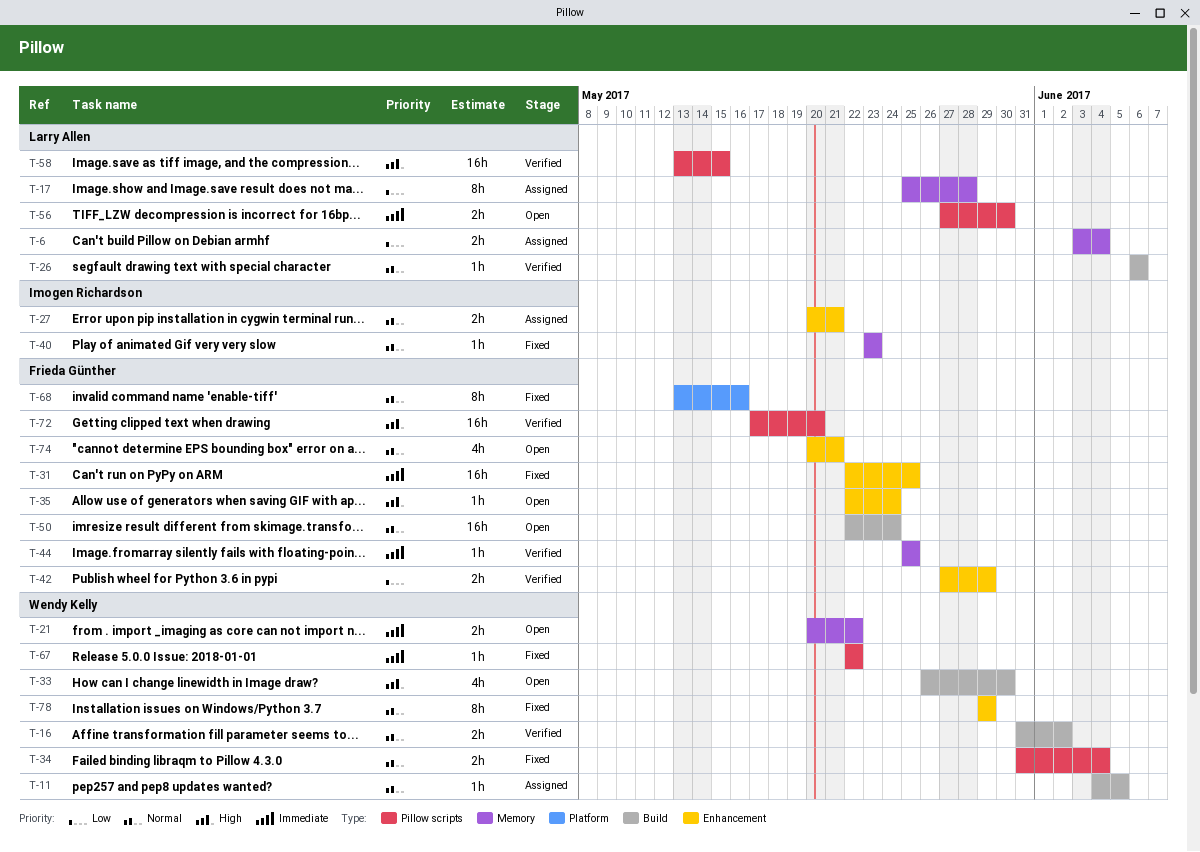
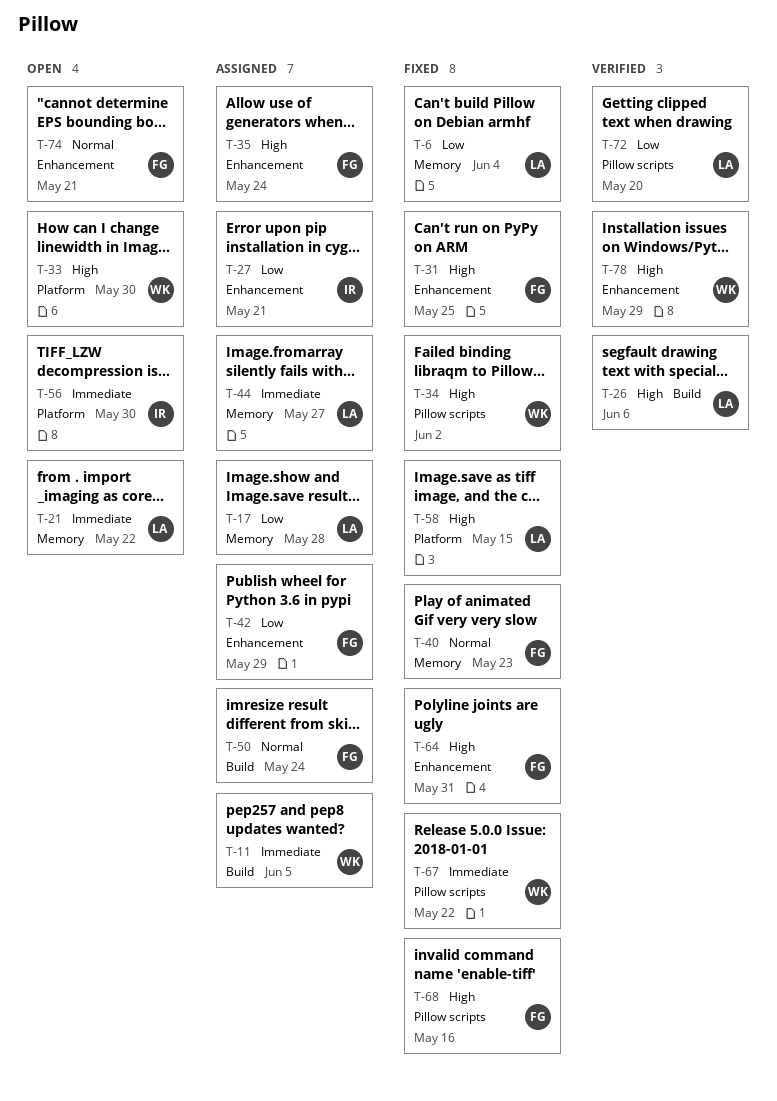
T-6, status: Assigned -> Fixed
T-11, priority: Normal -> Immediate
T-16: present -> none
T-21, owner: Wendy Kelly -> Larry Allen
T-26, priority: Normal -> High
T-27, priority: Normal -> Low
T-31, priority: Immediate -> High
T-33, label: Build -> Platform
T-34, priority: Normal -> High
T-34, due: Jun 4 -> Jun 2
T-35, status: Open -> Assigned
T-40, owner: Imogen Richardson -> Frieda Günther
T-42, status: Verified -> Assigned
T-44, status: Verified -> Assigned
T-44, owner: Frieda Günther -> Larry Allen
T-44, due: May 25 -> May 27
T-50, status: Open -> Assigned
T-56, owner: Larry Allen -> Imogen Richardson
T-56, label: Pillow scripts -> Platform
T-58, status: Verified -> Fixed
T-58, label: Pillow scripts -> Platform
T-64: none -> present
T-68, priority: Normal -> High
T-68, label: Platform -> Pillow scripts
T-72, owner: Frieda Günther -> Larry Allen
T-72, priority: High -> Low
T-78, status: Fixed -> Verified
T-78, priority: Normal -> High

